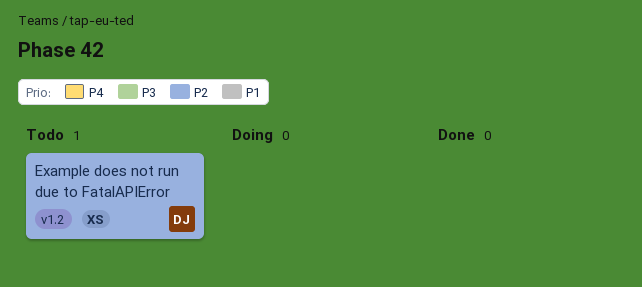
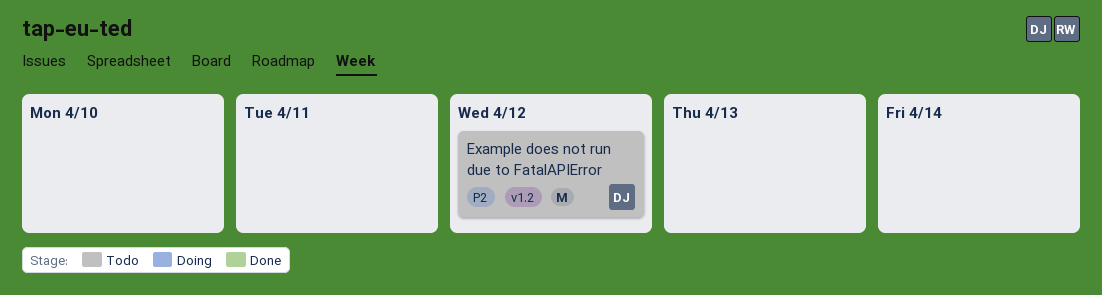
Example does not run due to FatalAPIError, estimate: XS -> M

